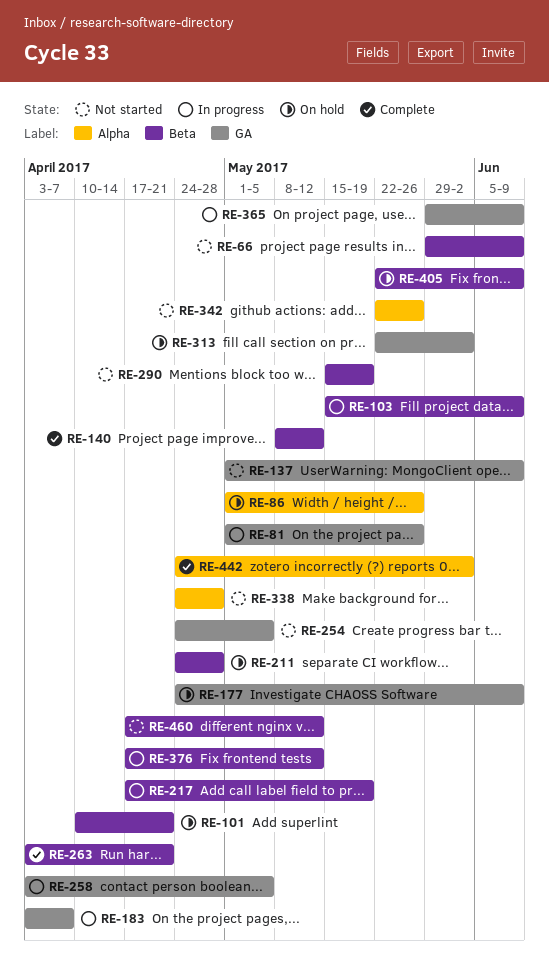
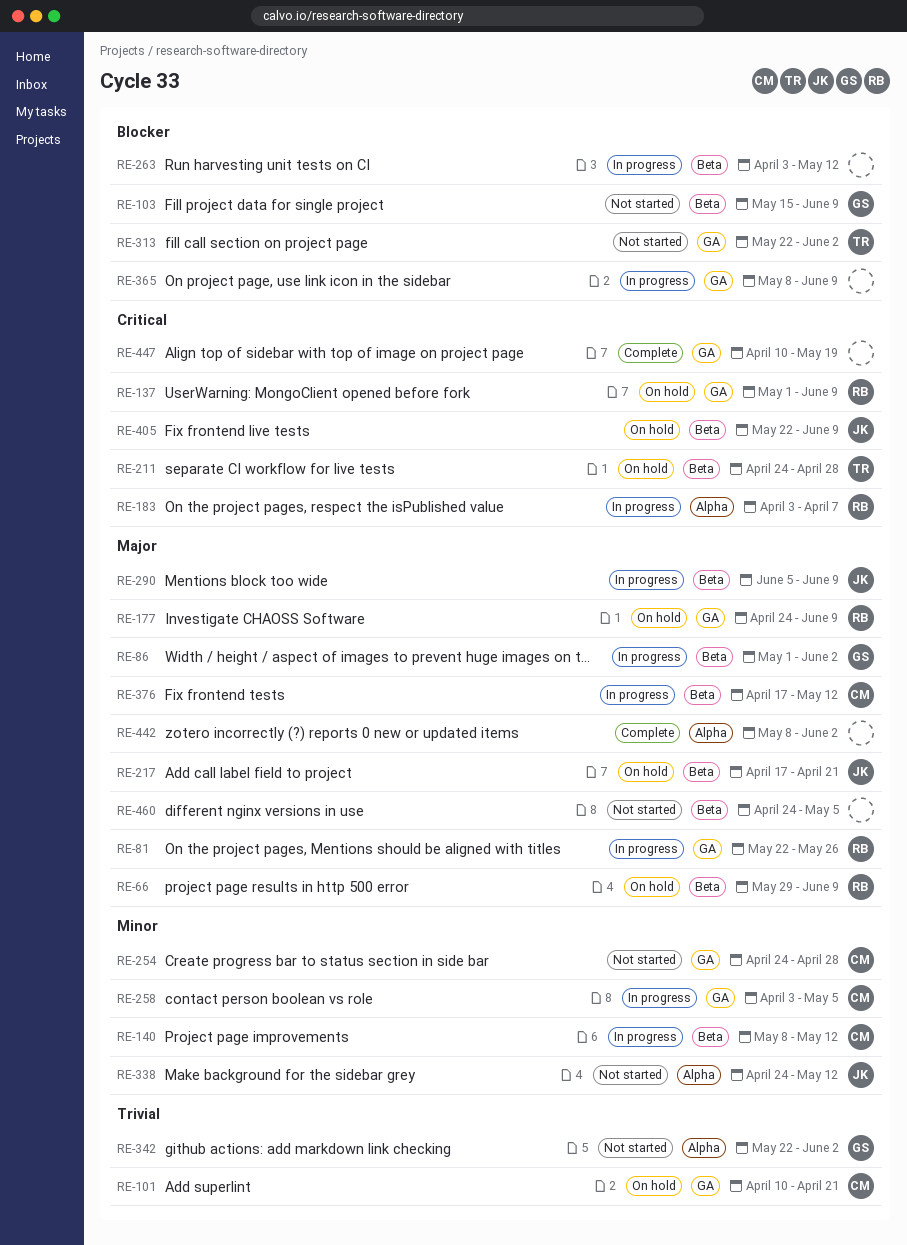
RE-66, status: Not started -> On hold
RE-81, start: May 1 -> May 22
RE-86, status: On hold -> In progress
RE-86, label: Alpha -> Beta
RE-86, due: May 26 -> Jun 2
RE-101, label: Beta -> GA
RE-103, status: In progress -> Not started
RE-137, status: Not started -> On hold
RE-140, status: Complete -> In progress
RE-183, label: GA -> Alpha
RE-217, status: In progress -> On hold
RE-217, due: May 19 -> Apr 21
RE-254, due: May 5 -> Apr 28
RE-263, status: Complete -> In progress
RE-263, due: Apr 21 -> May 12
RE-290, status: Not started -> In progress
RE-290, start: May 15 -> Jun 5
RE-290, due: May 19 -> Jun 9
RE-313, status: On hold -> Not started
RE-338, due: Apr 28 -> May 12
RE-342, due: May 26 -> Jun 2
RE-365, start: May 29 -> May 8
RE-442, start: Apr 24 -> May 8
RE-447: none -> present
RE-460, start: Apr 17 -> Apr 24
RE-460, due: May 12 -> May 5

